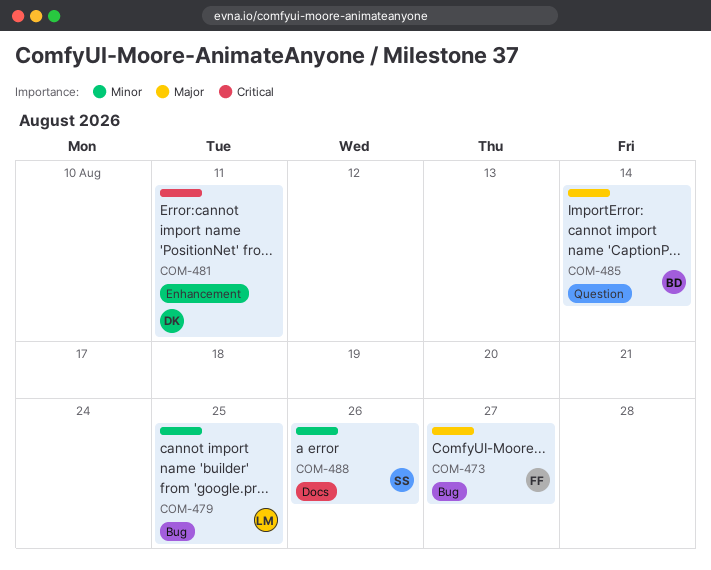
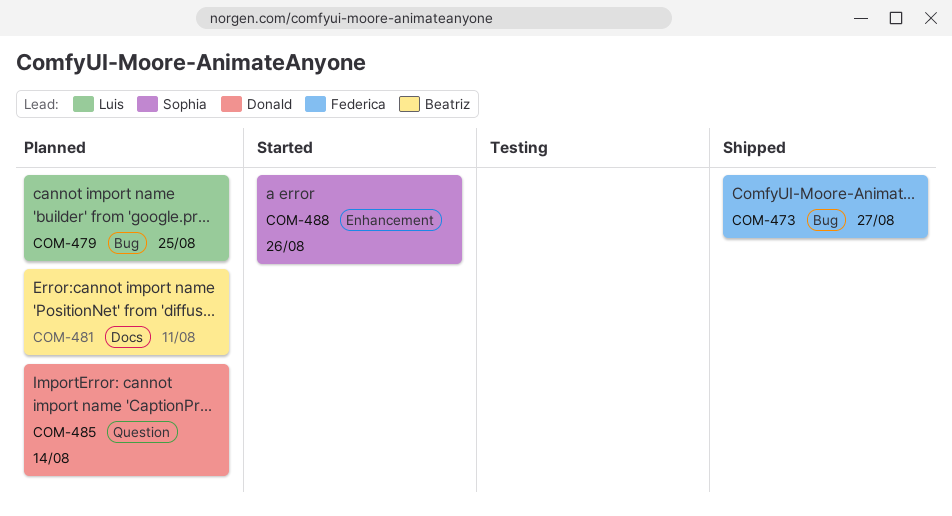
COM-481, owner: Donald -> Beatriz
COM-481, label: Enhancement -> Docs
COM-485, owner: Beatriz -> Donald
COM-488, label: Docs -> Enhancement

